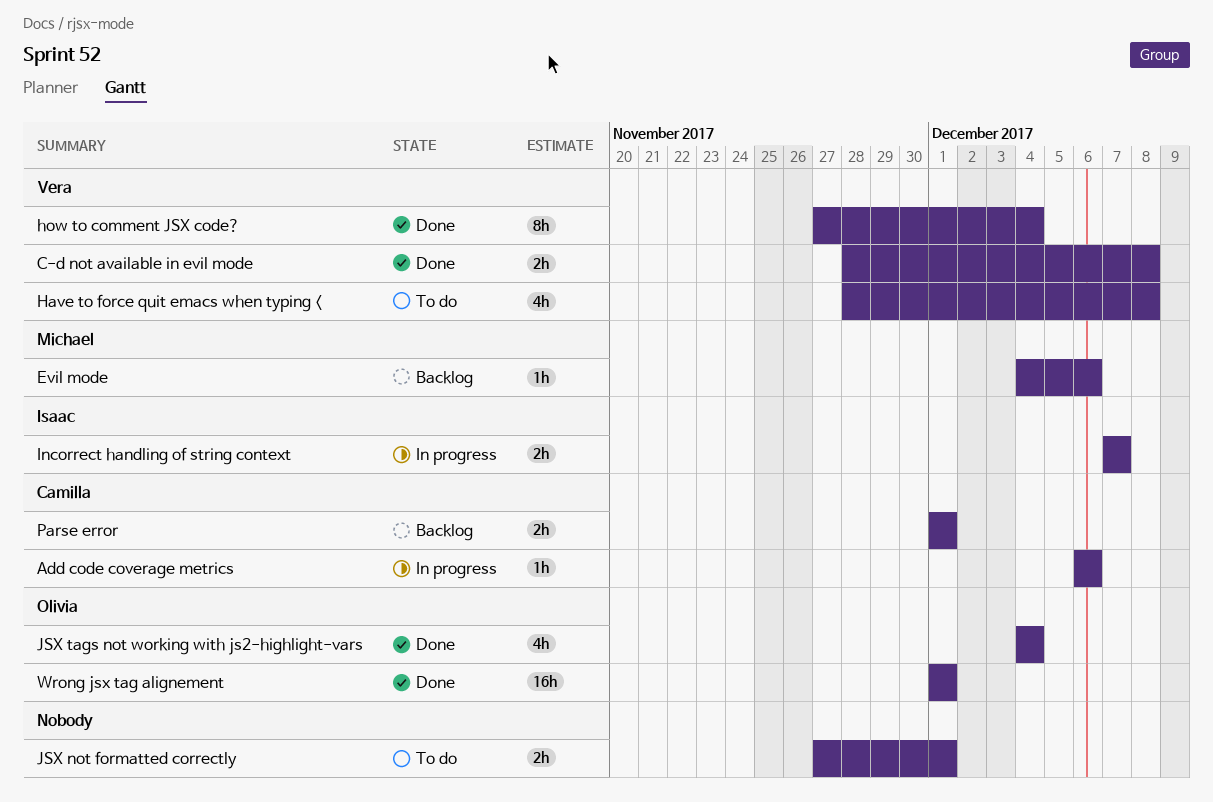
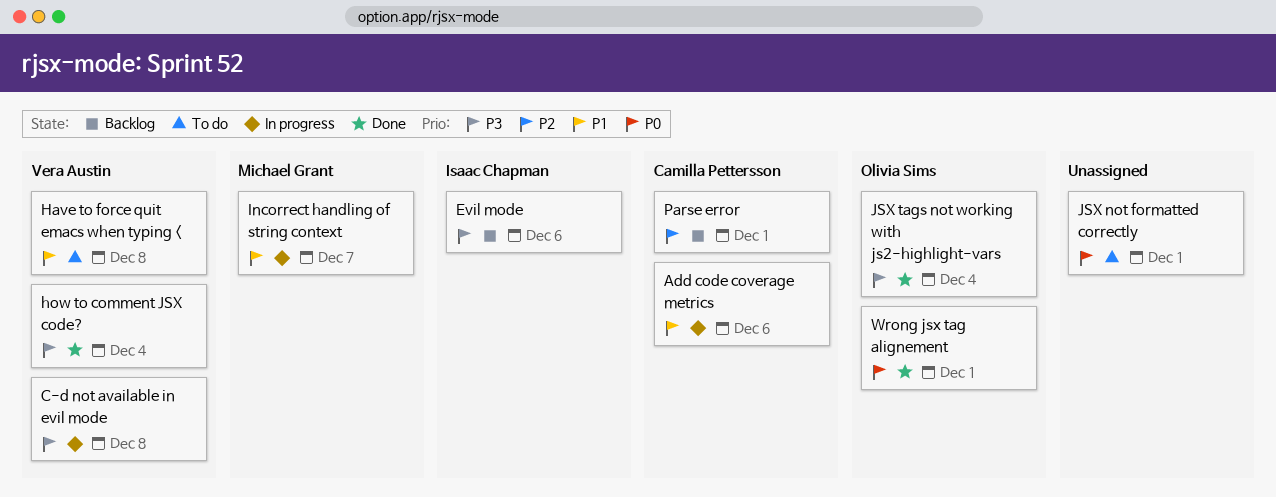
C-d not available in evil mode, status: Done -> In progress
Evil mode, owner: Michael Grant -> Isaac Chapman
Incorrect handling of string context, owner: Isaac Chapman -> Michael Grant

